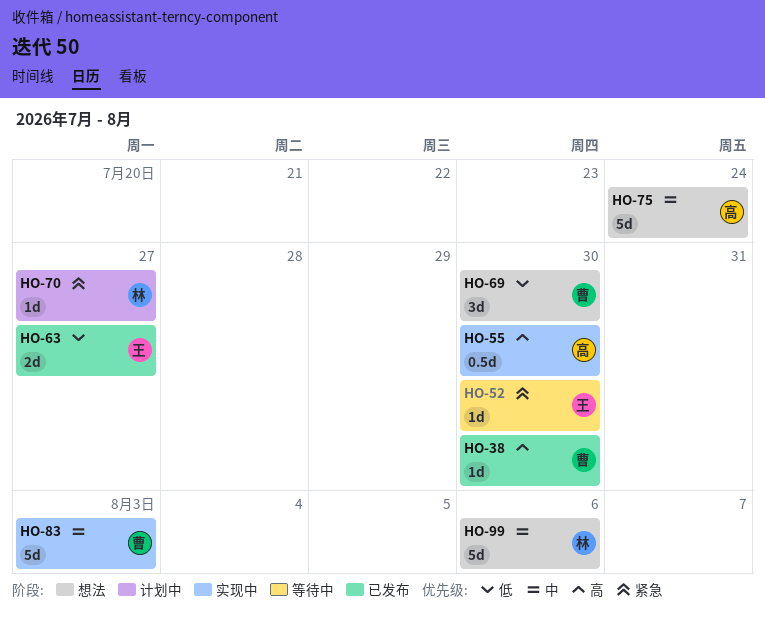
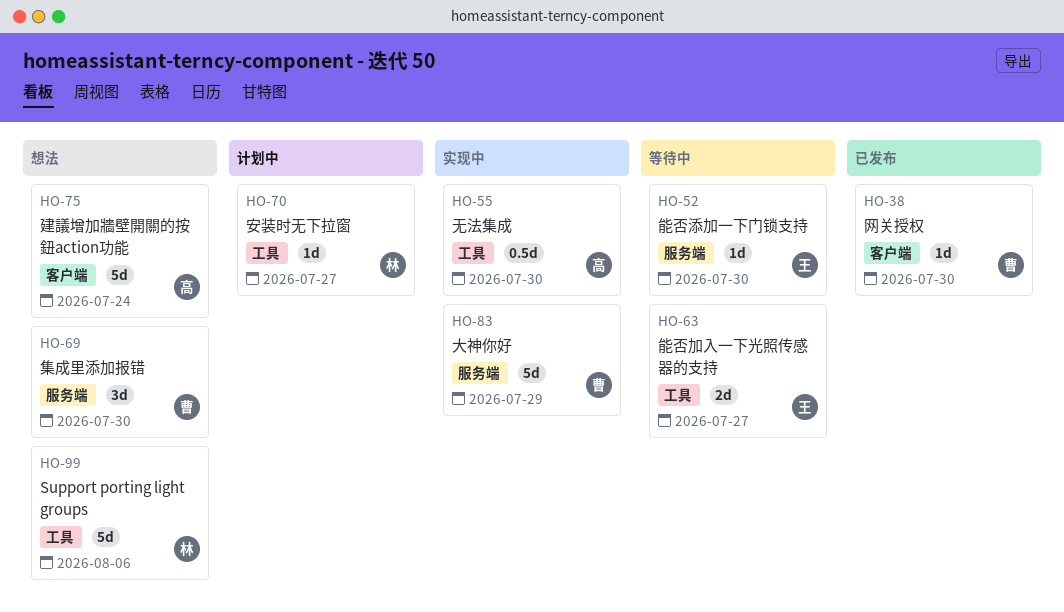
HO-63, status: 已发布 -> 等待中
HO-83, due: Aug 3 -> Jul 29

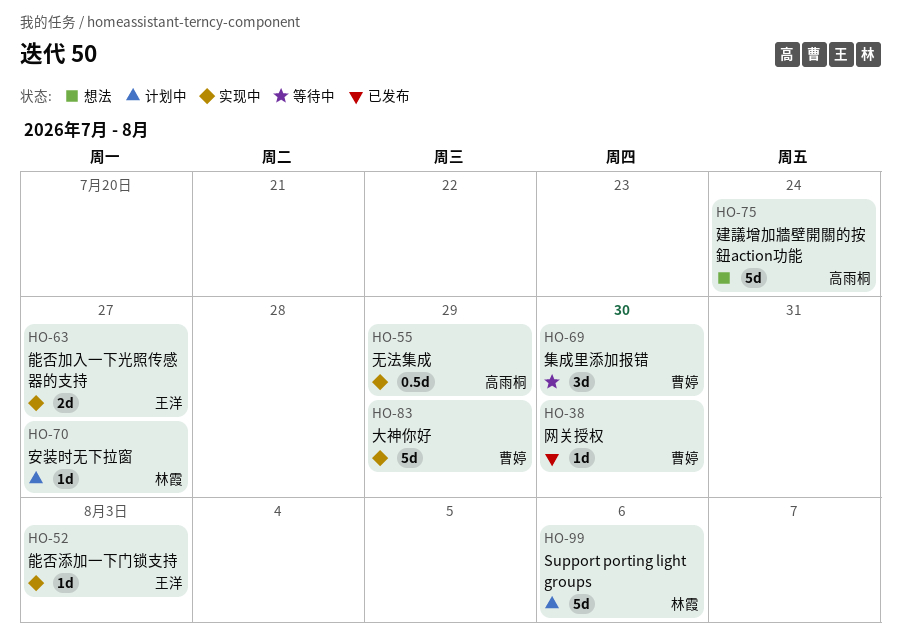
HO-52, status: 等待中 -> 实现中
HO-52, due: Jul 30 -> Aug 3
HO-55, due: Jul 30 -> Jul 29
HO-63, status: 等待中 -> 实现中
HO-69, status: 想法 -> 等待中
HO-99, status: 想法 -> 计划中

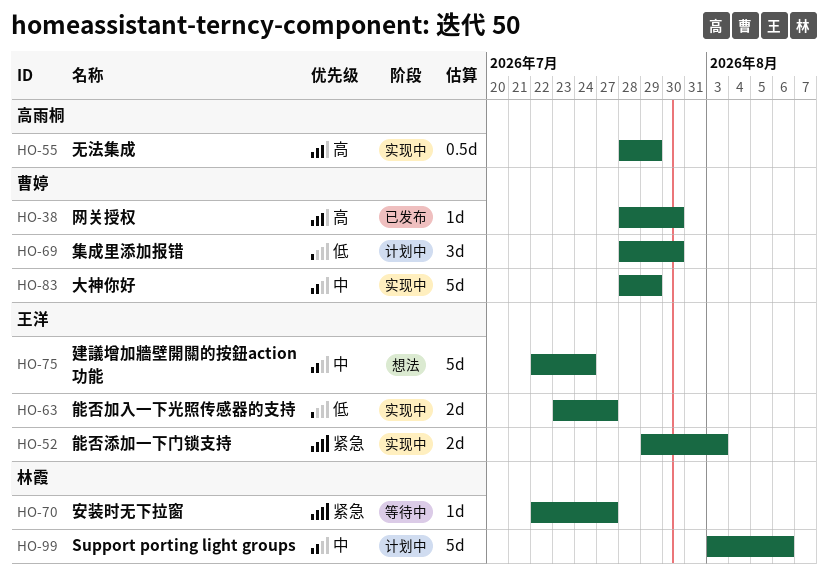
HO-52, estimate: 1d -> 2d
HO-69, status: 等待中 -> 计划中
HO-70, status: 计划中 -> 等待中
HO-75, owner: 高雨桐 -> 王洋

